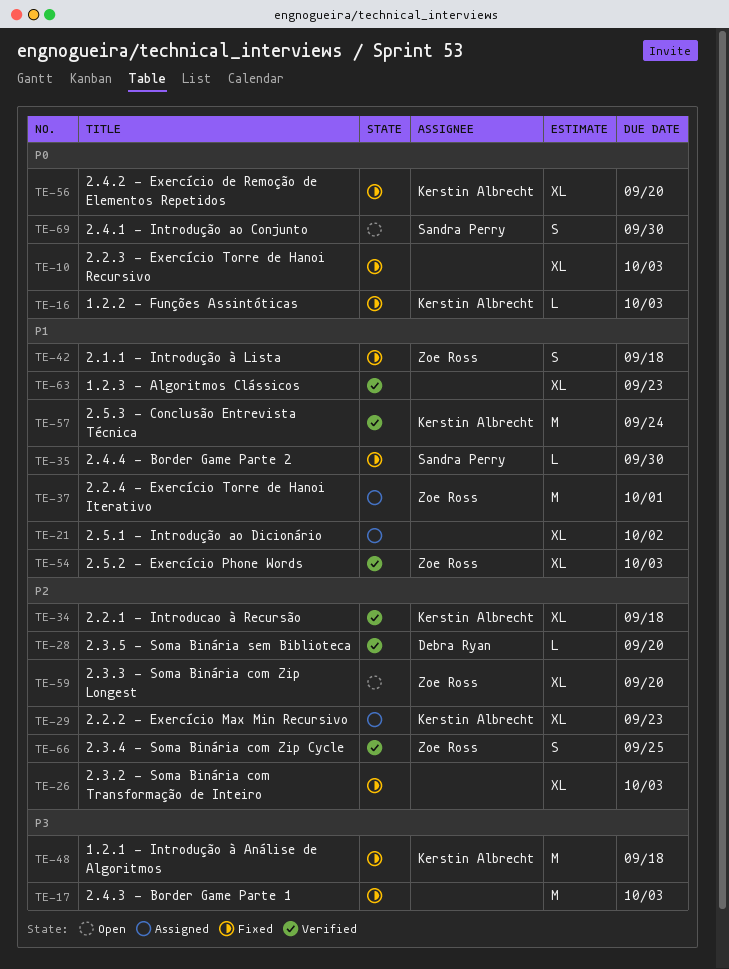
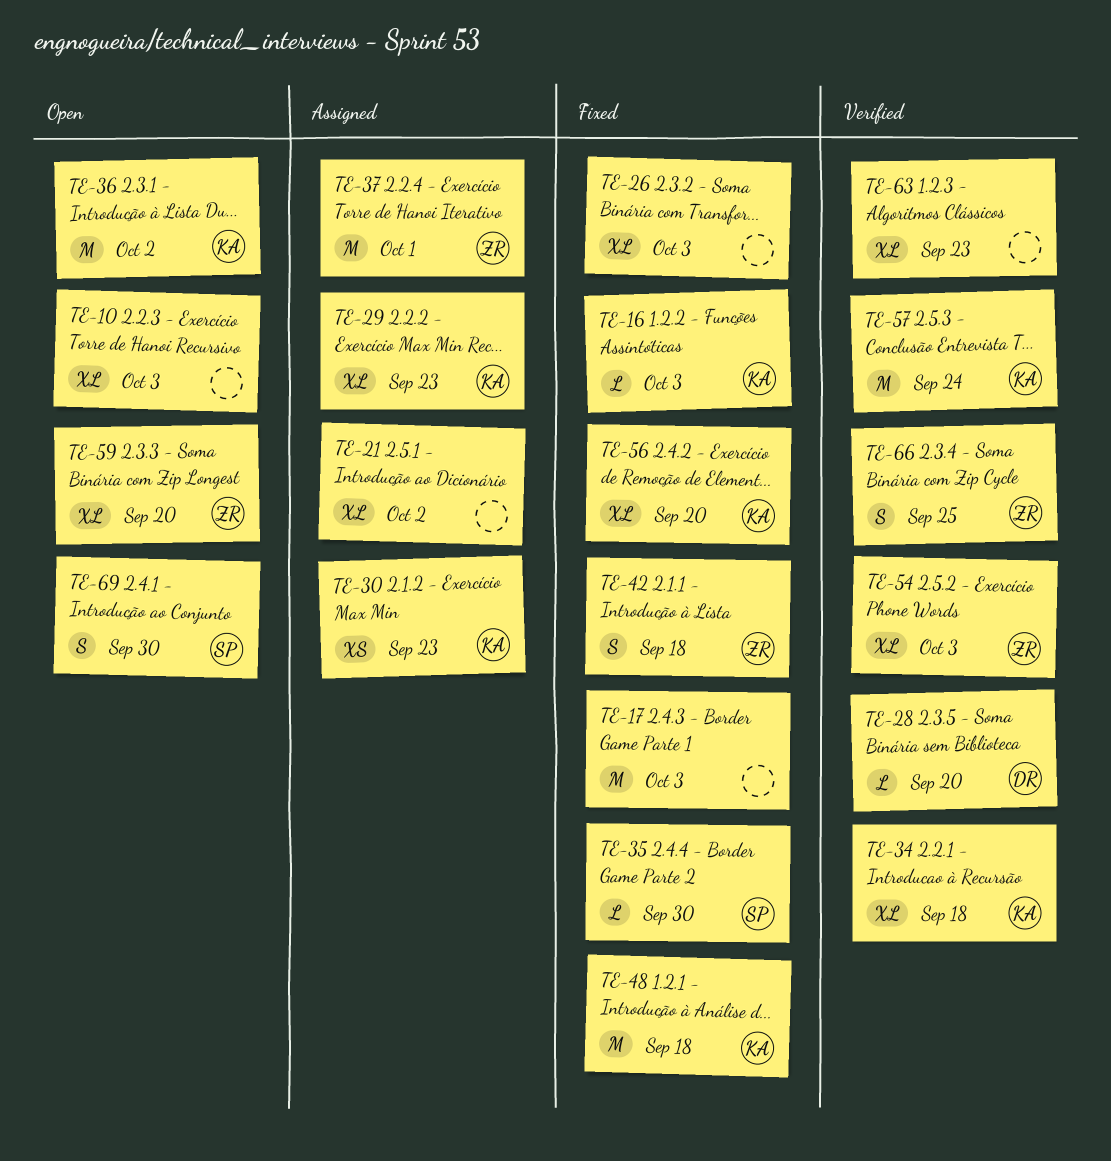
TE-10, status: Fixed -> Open
TE-30: none -> present
TE-36: none -> present

